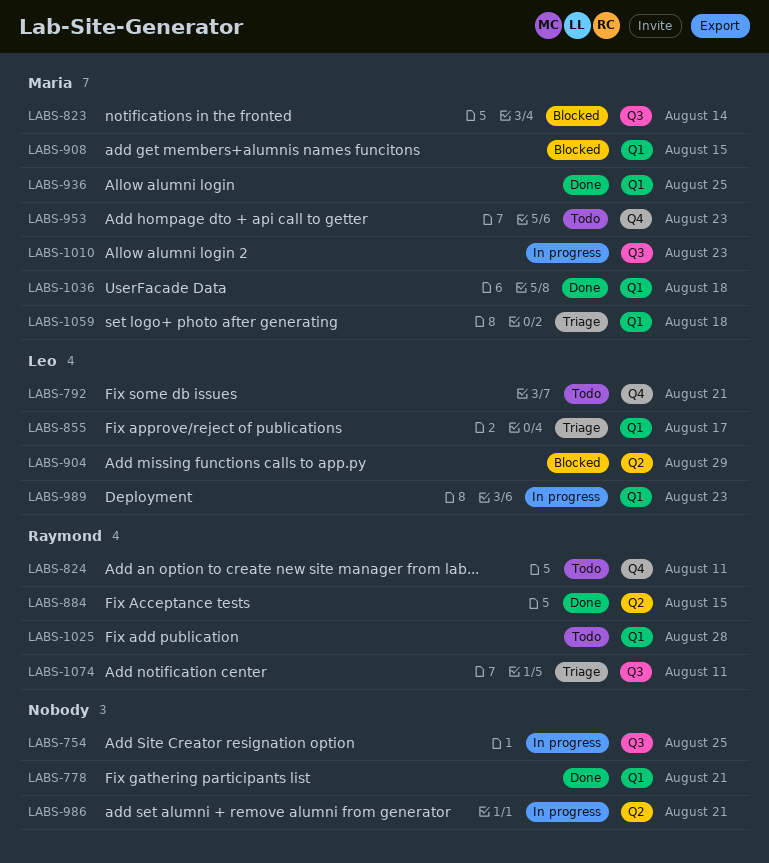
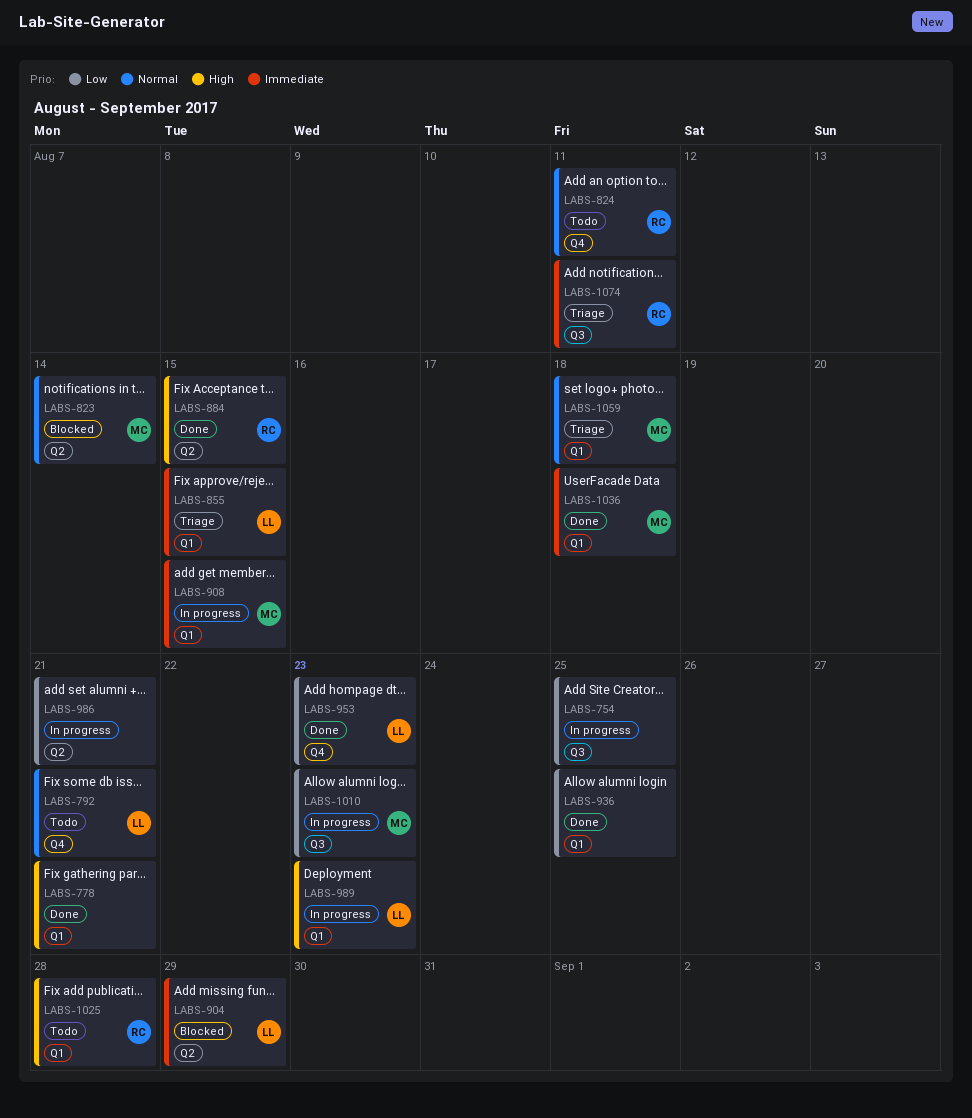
LABS-823, label: Q3 -> Q2
LABS-855, due: Aug 17 -> Aug 15
LABS-908, status: Blocked -> In progress
LABS-936, owner: Maria -> none
LABS-953, status: Todo -> Done
LABS-953, owner: Maria -> Leo

